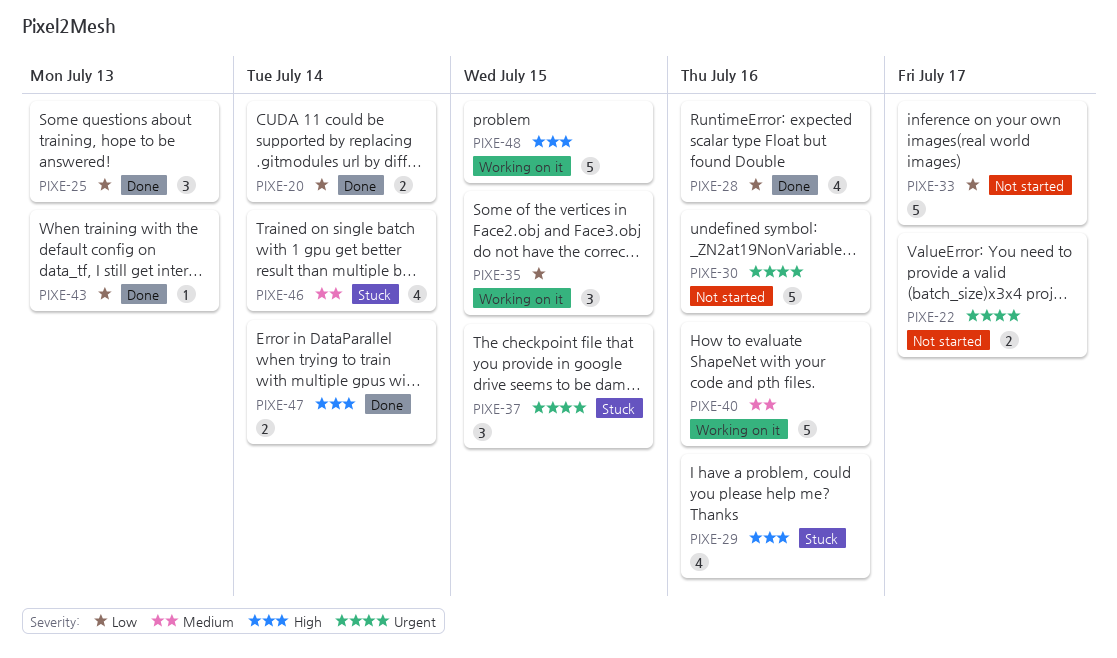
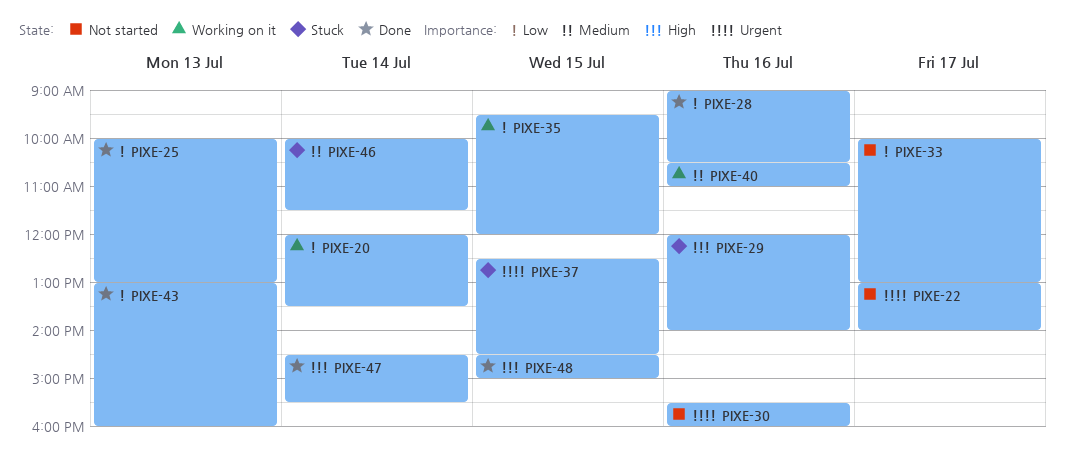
PIXE-20, status: Done -> Working on it
PIXE-48, status: Working on it -> Done

